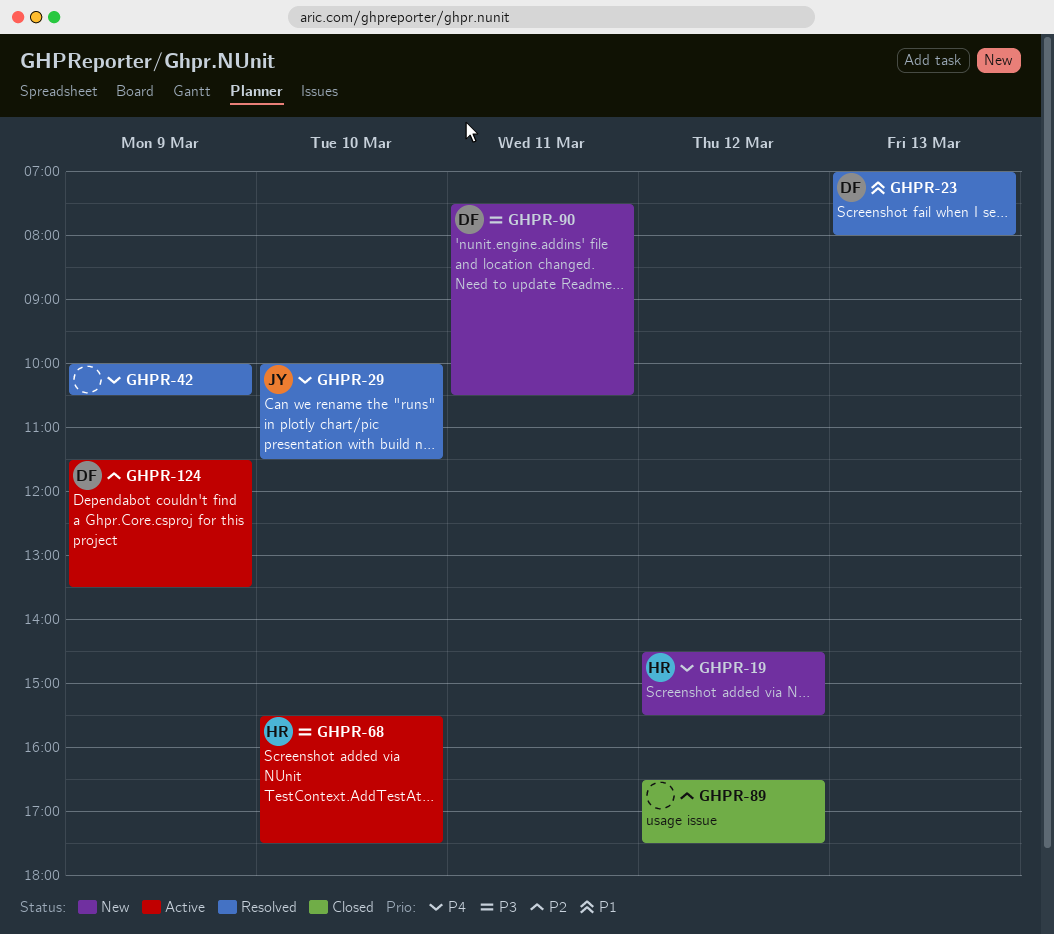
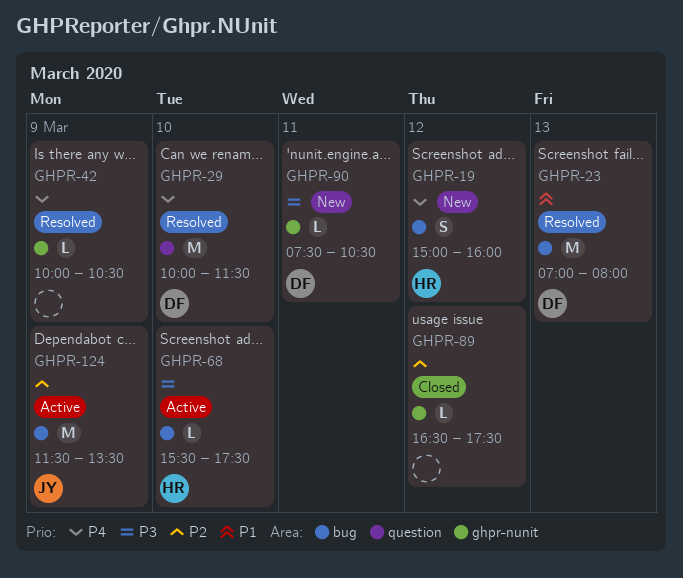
GHPR-19, begins: 14:30 -> 15:00
GHPR-19, ends: 15:30 -> 16:00
GHPR-29, owner: JY -> DF
GHPR-124, owner: DF -> JY

